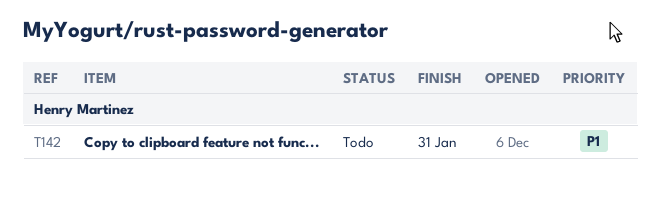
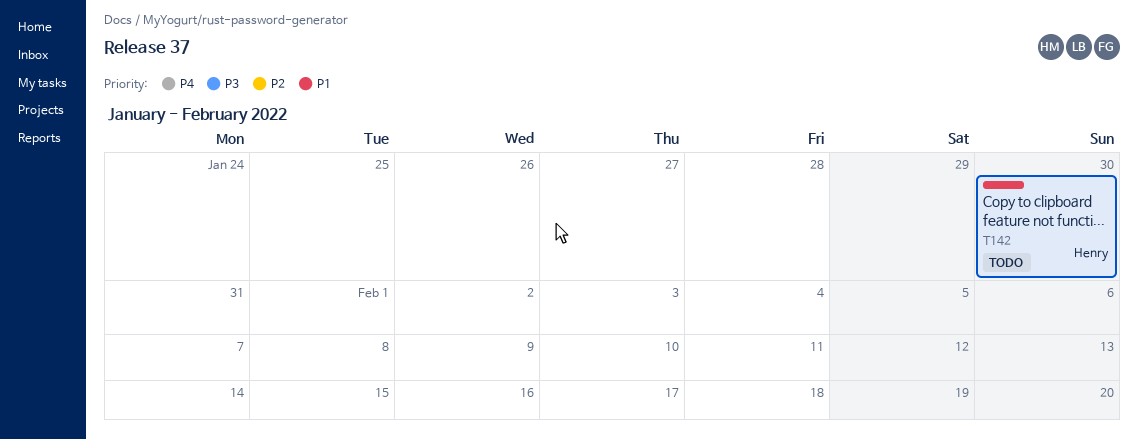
T142, due: Jan 31 -> Jan 30

